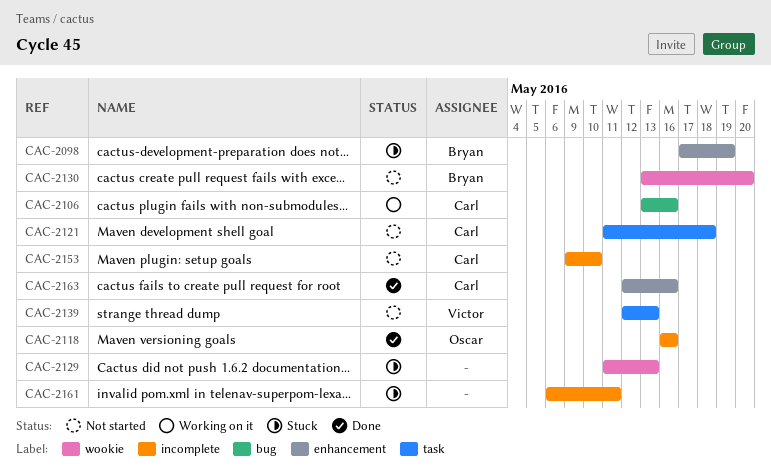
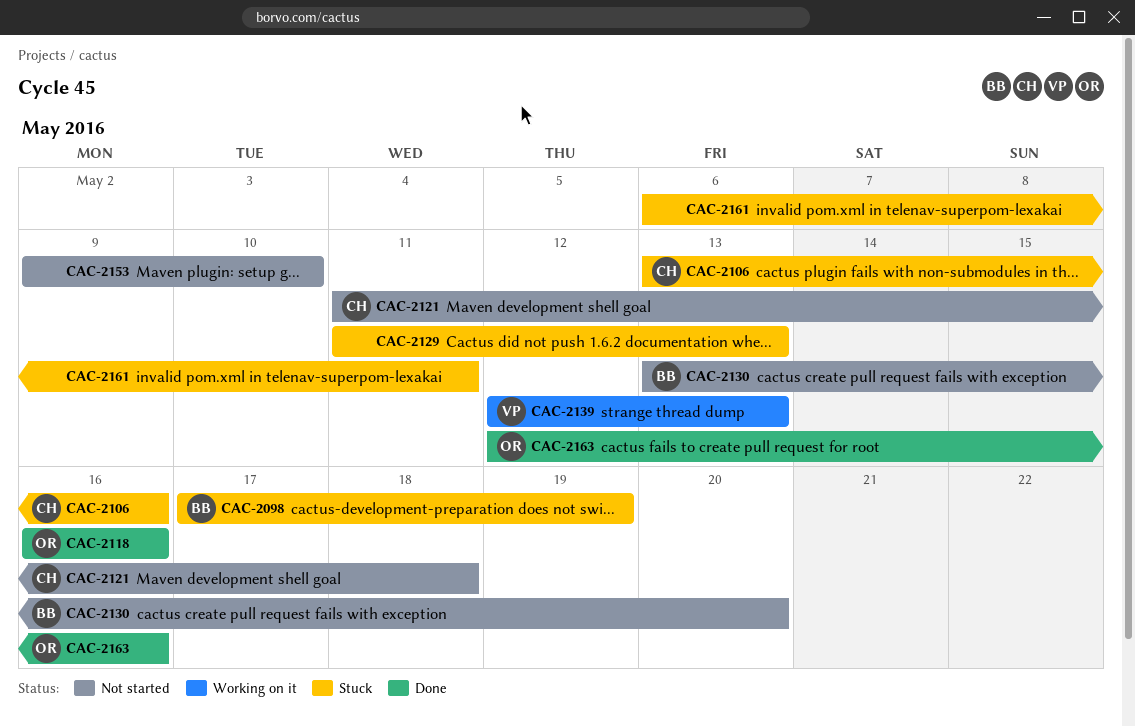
CAC-2106, status: Working on it -> Stuck
CAC-2139, status: Not started -> Working on it
CAC-2153, owner: Carl -> none
CAC-2163, owner: Carl -> Oscar

